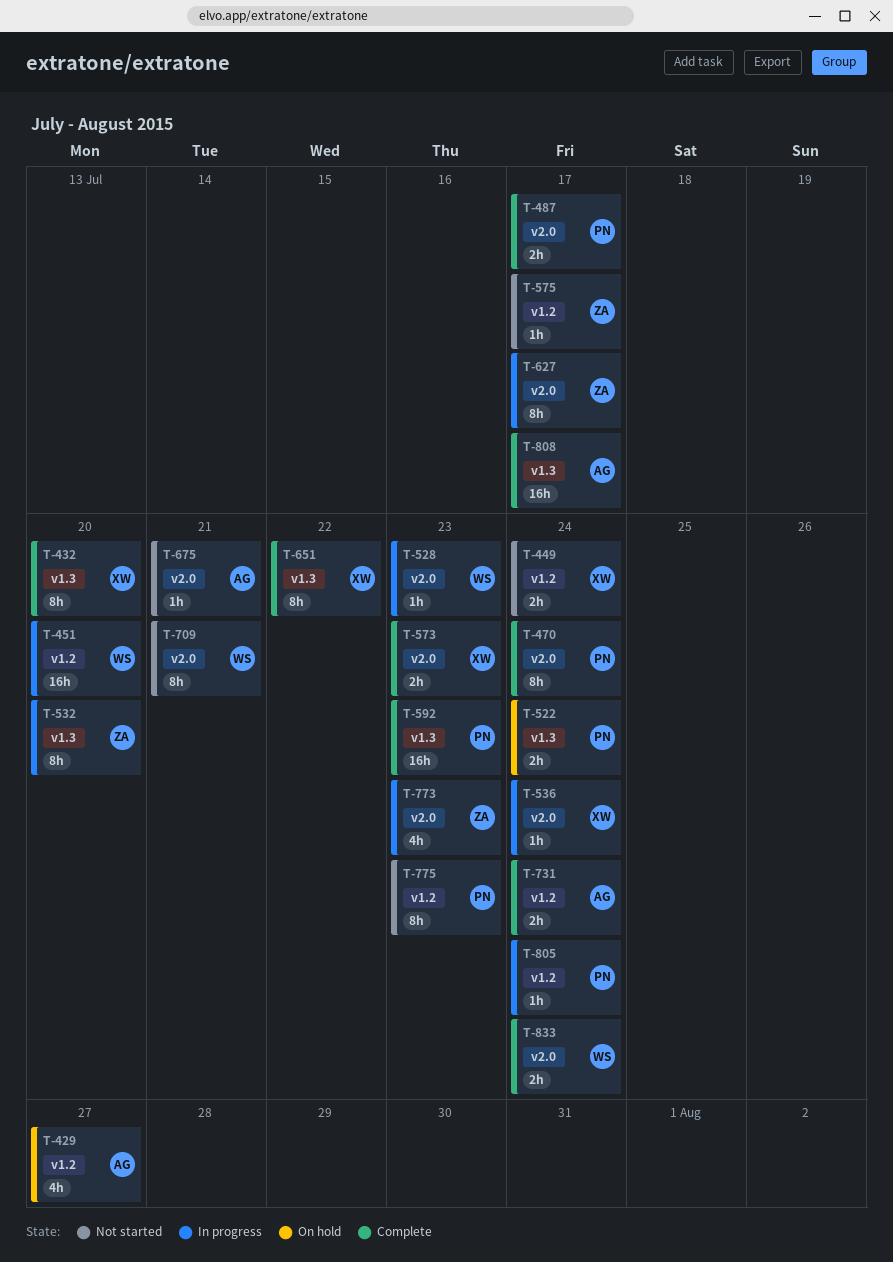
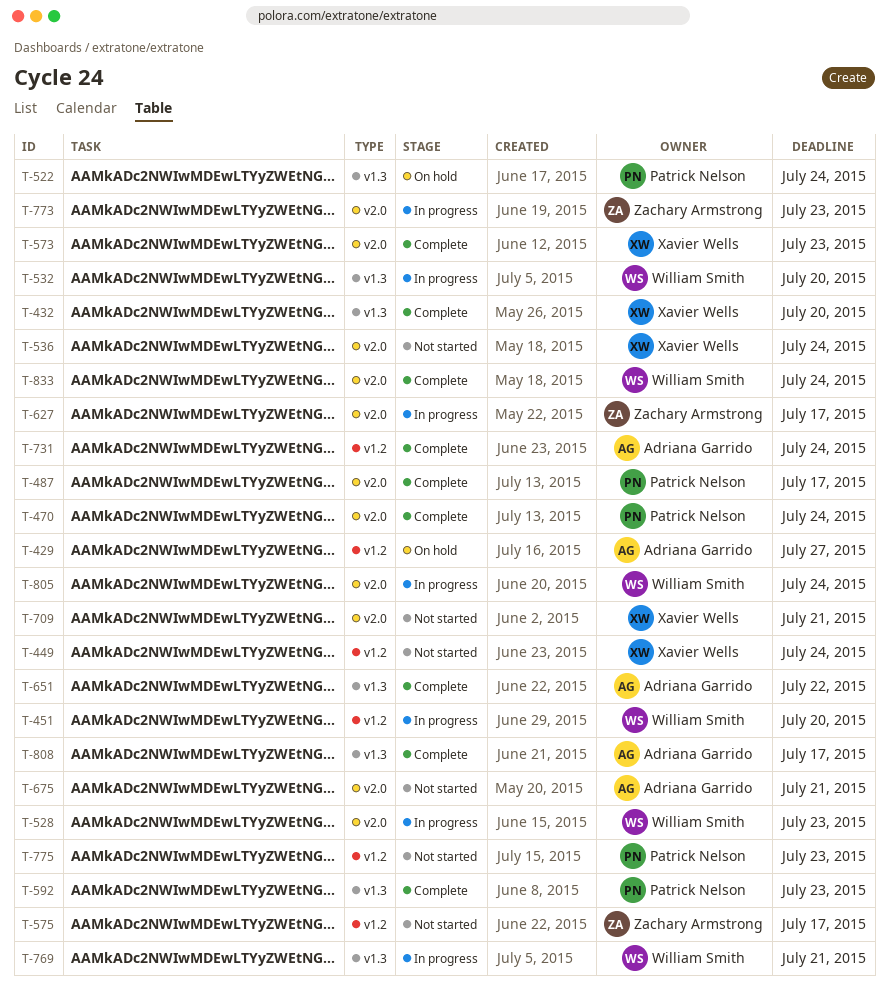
T-532, owner: Zachary Armstrong -> William Smith
T-536, status: In progress -> Not started
T-651, owner: Xavier Wells -> Adriana Garrido
T-709, owner: William Smith -> Xavier Wells
T-769: none -> present
T-805, owner: Patrick Nelson -> William Smith
T-805, label: v1.2 -> v2.0

